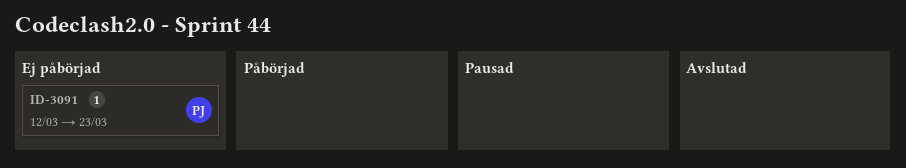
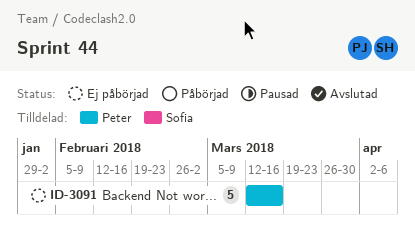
ID-3091, estimate: 1 -> 5
ID-3091, due: Mar 23 -> Mar 16

